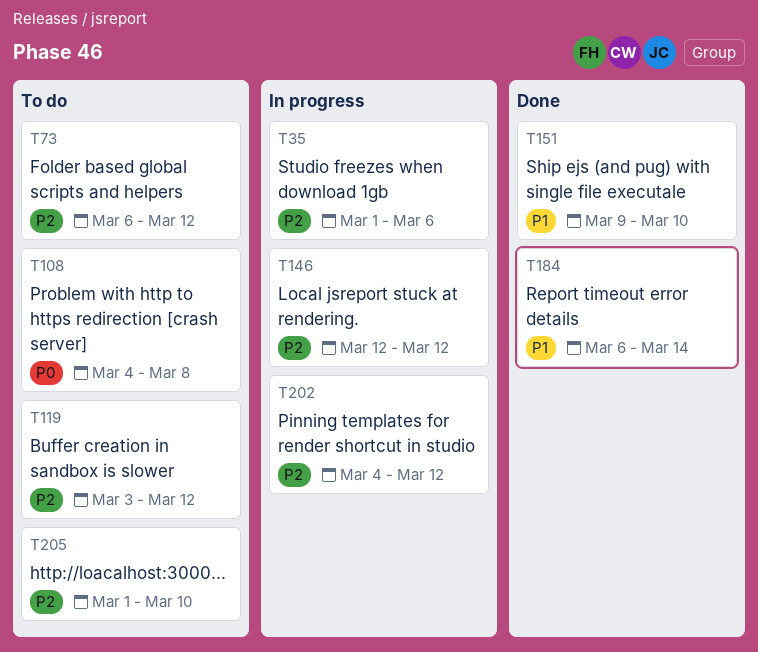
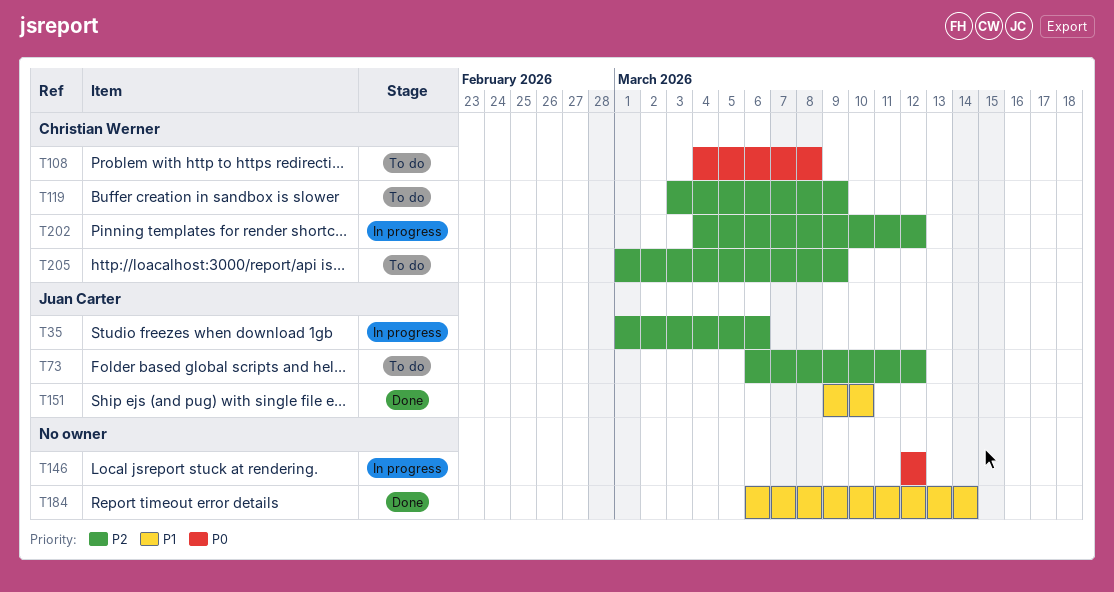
T119, due: Mar 12 -> Mar 9
T146, priority: P2 -> P0
T205, due: Mar 10 -> Mar 9

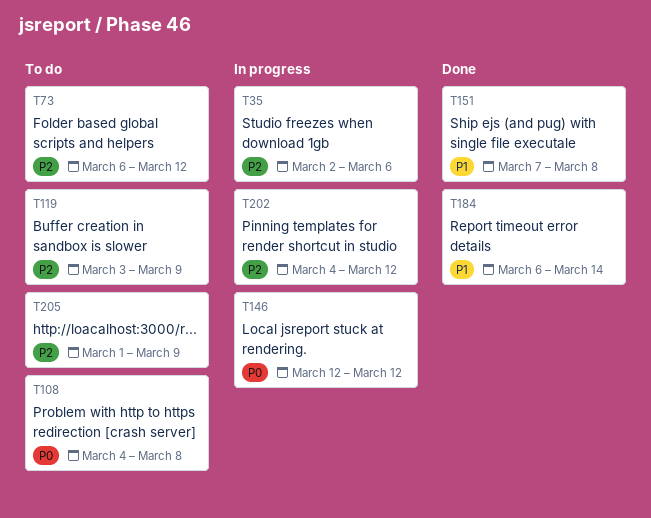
T35, start: Mar 1 -> Mar 2
T151, start: Mar 9 -> Mar 7
T151, due: Mar 10 -> Mar 8

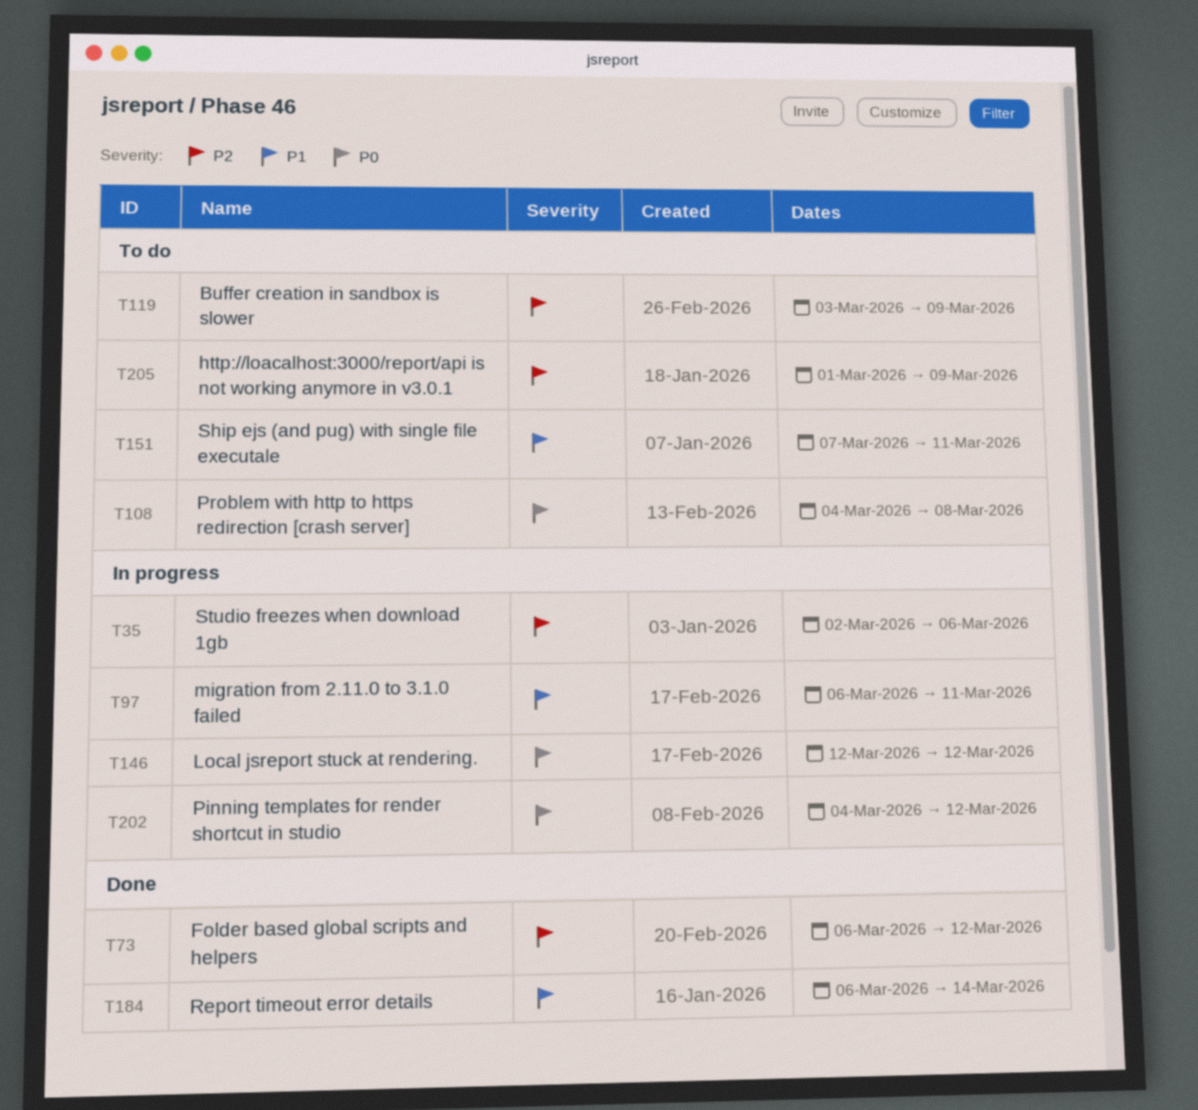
T73, status: To do -> Done
T97: none -> present
T151, status: Done -> To do
T151, due: Mar 8 -> Mar 11
T202, priority: P2 -> P0

